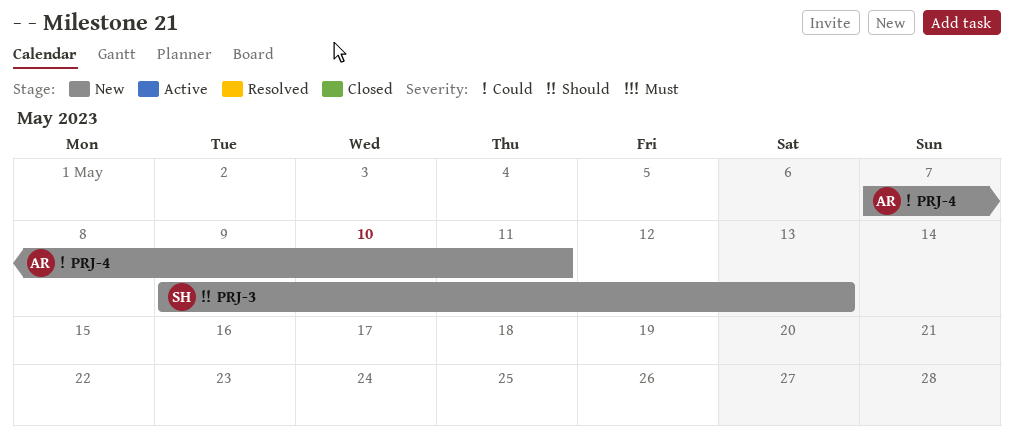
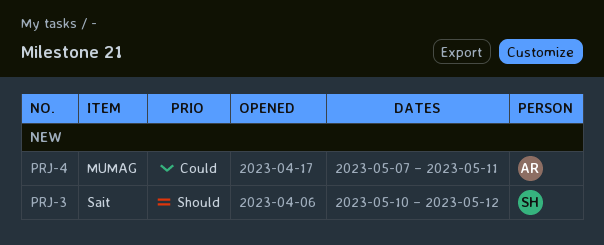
PRJ-3, start: May 9 -> May 10
PRJ-3, due: May 13 -> May 12

